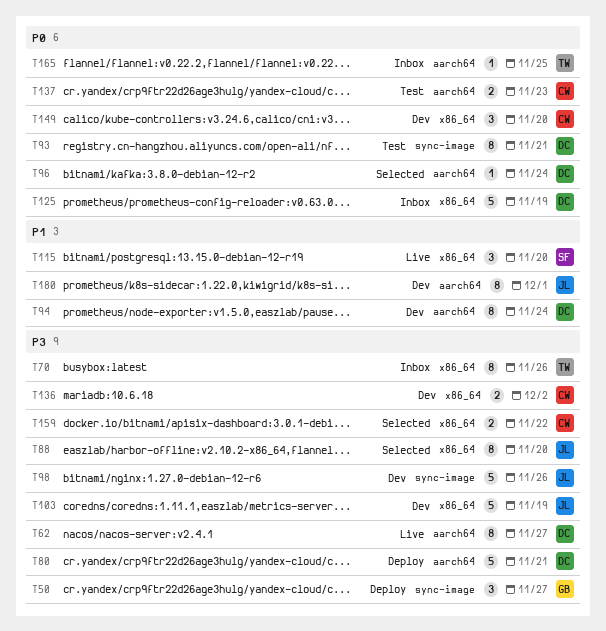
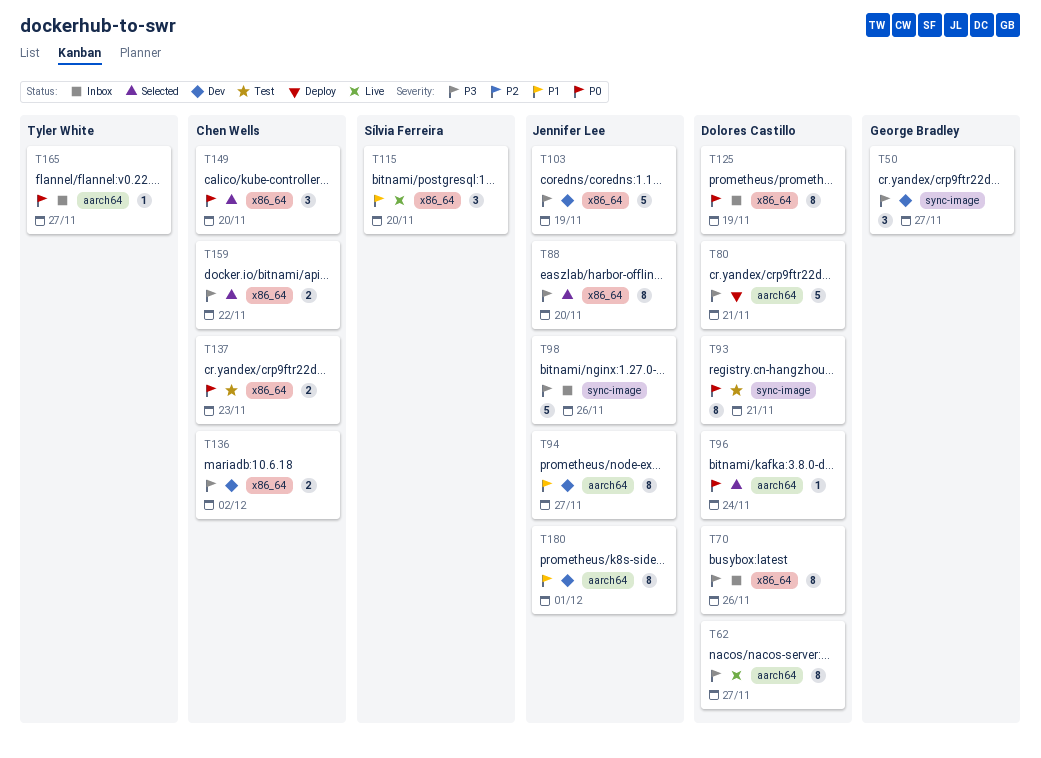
T50, status: Deploy -> Dev
T70, owner: Tyler White -> Dolores Castillo
T94, owner: Dolores Castillo -> Jennifer Lee
T94, due: Nov 24 -> Nov 27
T98, status: Dev -> Inbox
T125, estimate: 5 -> 8
T137, label: aarch64 -> x86_64
T149, status: Dev -> Selected
T165, due: Nov 25 -> Nov 27

